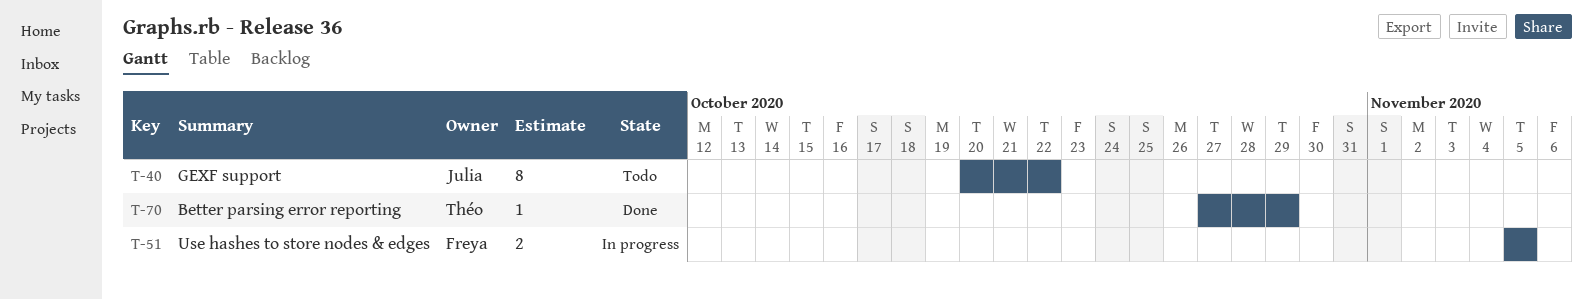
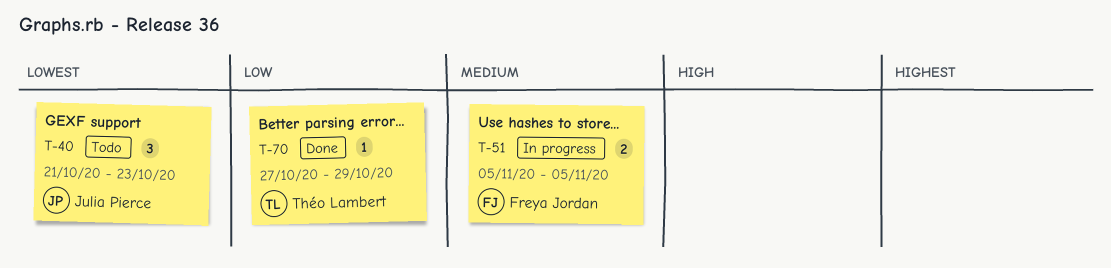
T-40, estimate: 8 -> 3
T-40, start: Oct 20 -> Oct 21
T-40, due: Oct 22 -> Oct 23

